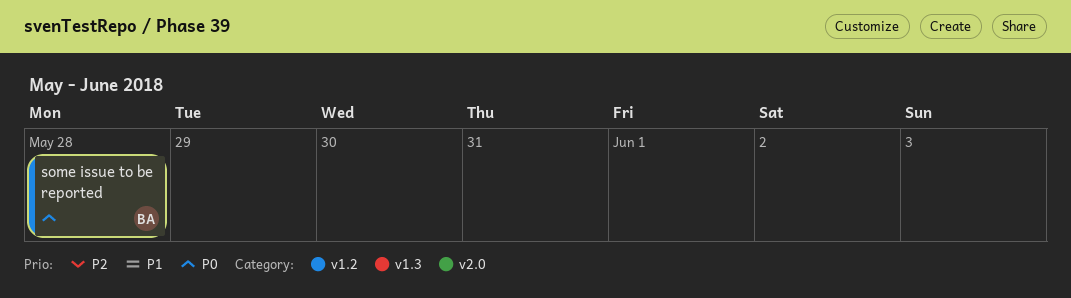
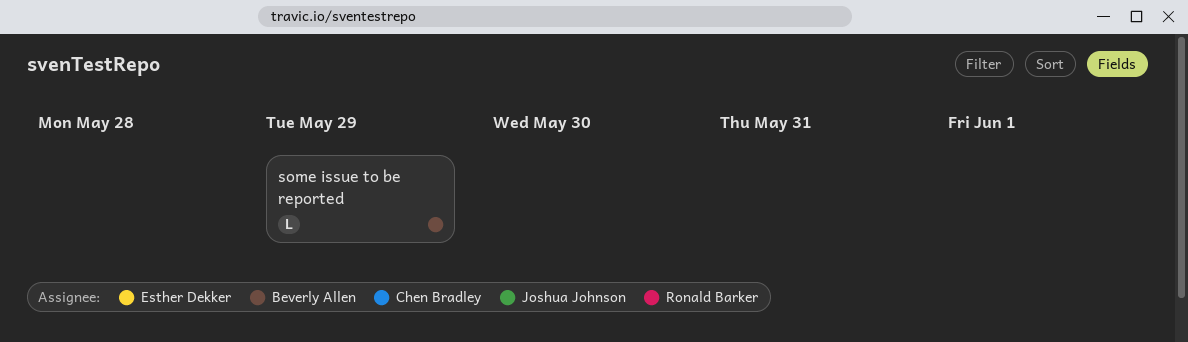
some issue to be reported, due: May 28 -> May 29

